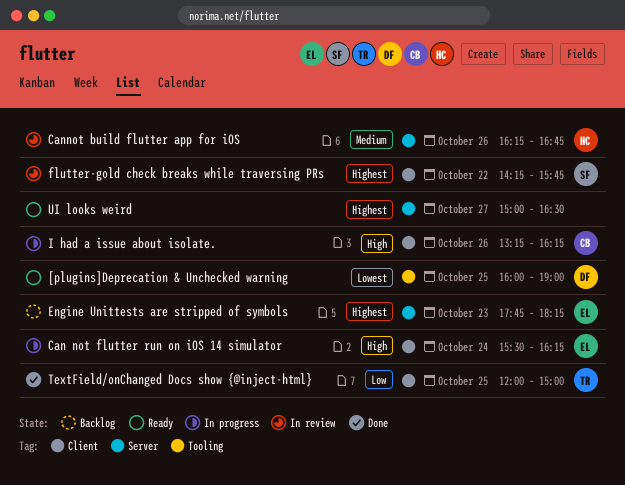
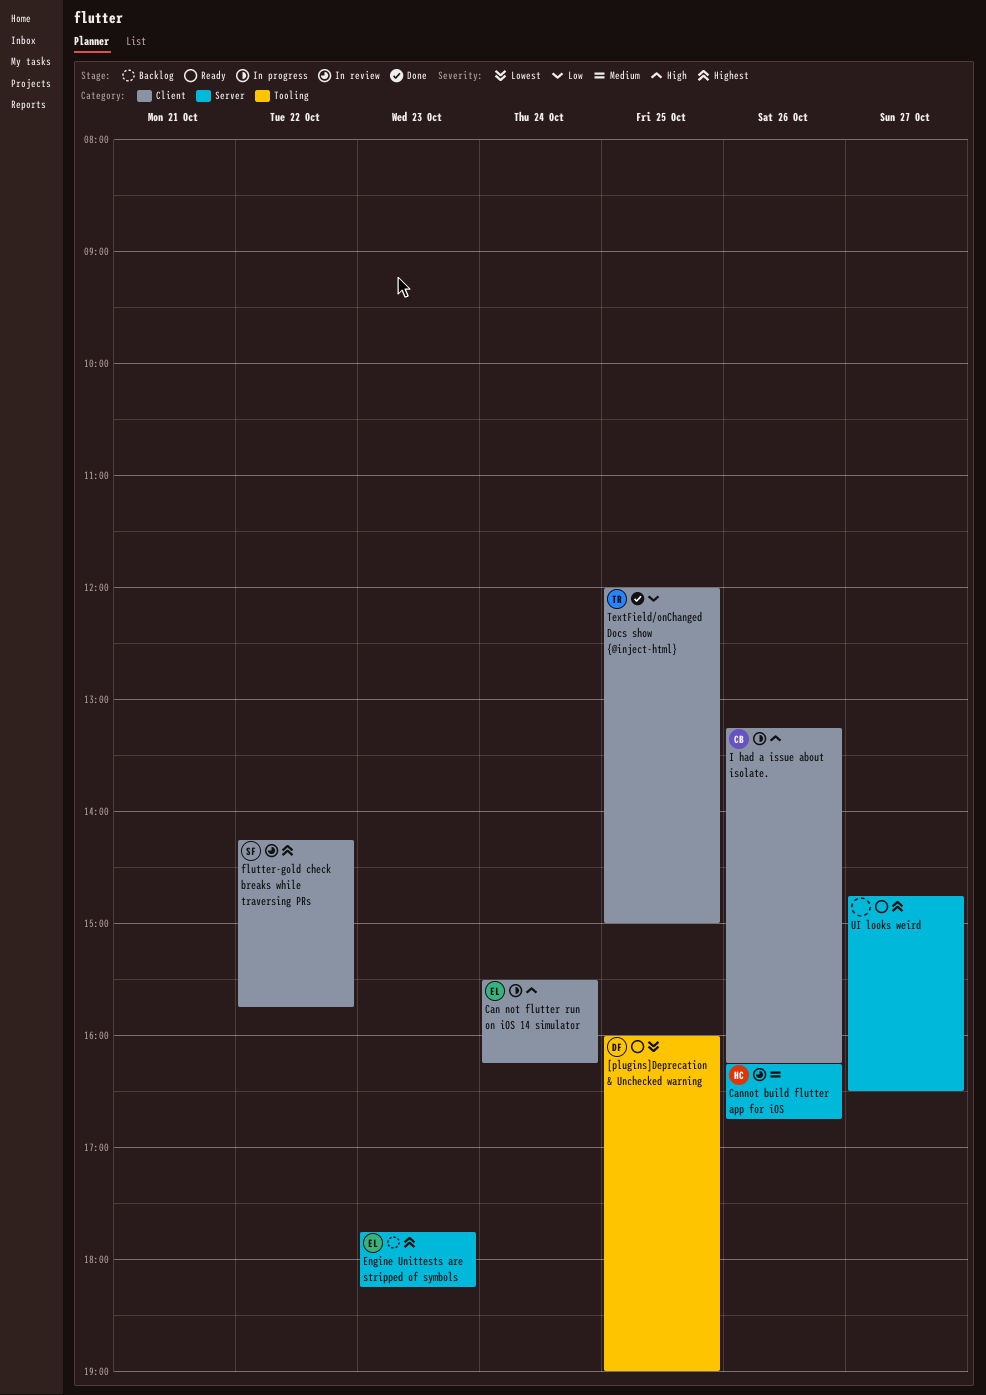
UI looks weird, begins: 15:00 -> 14:45

